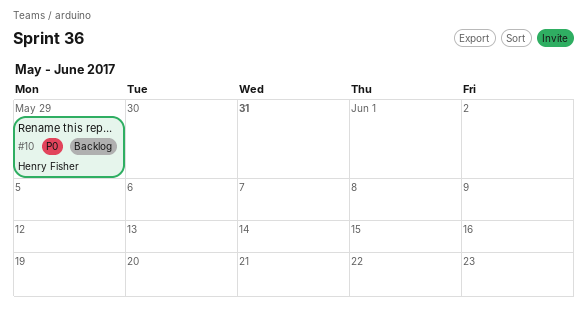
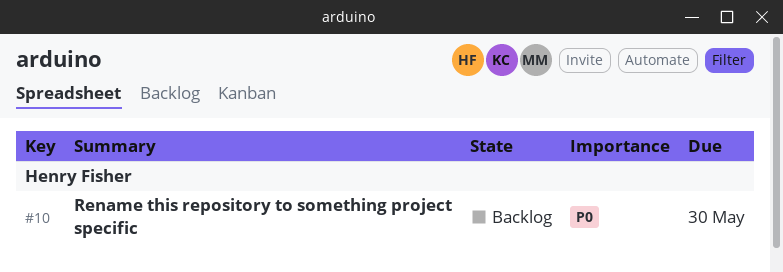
#10, due: May 29 -> May 30

